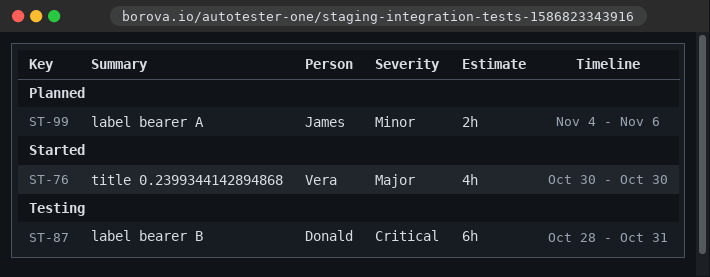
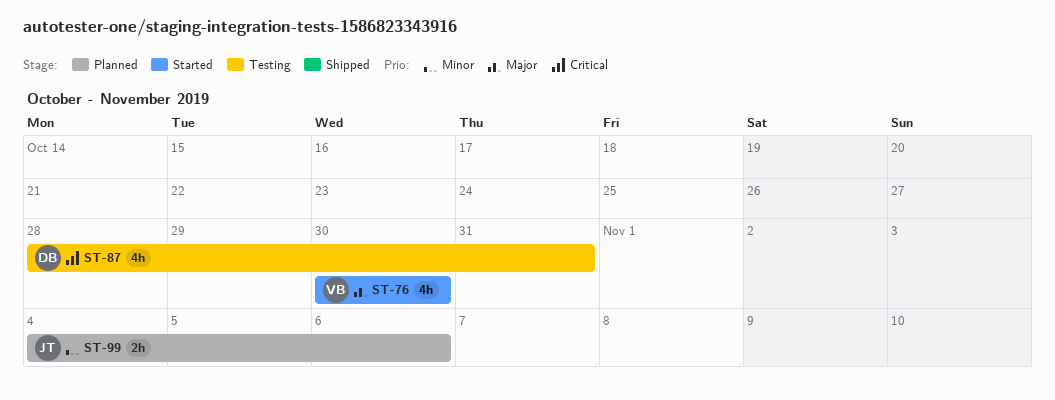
ST-87, estimate: 6h -> 4h

